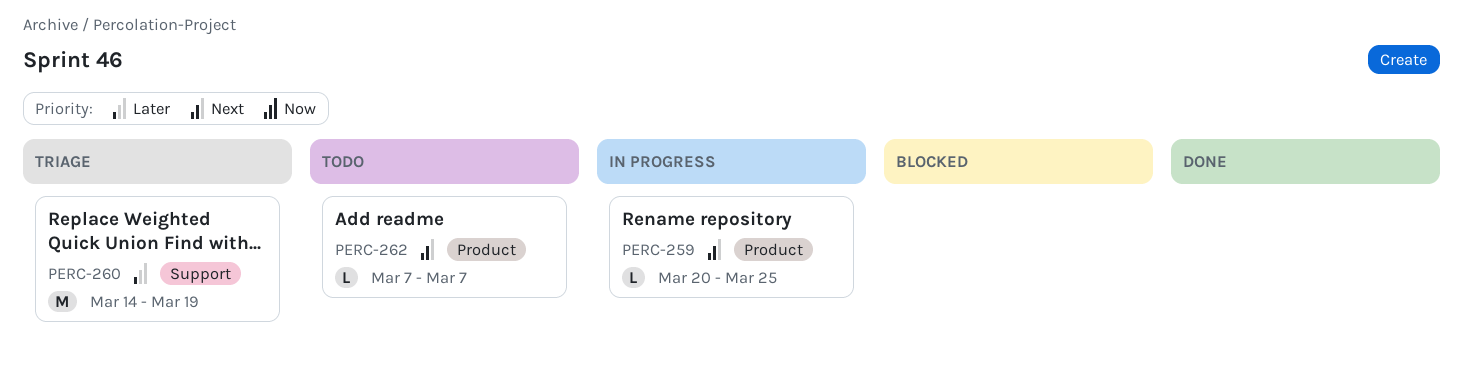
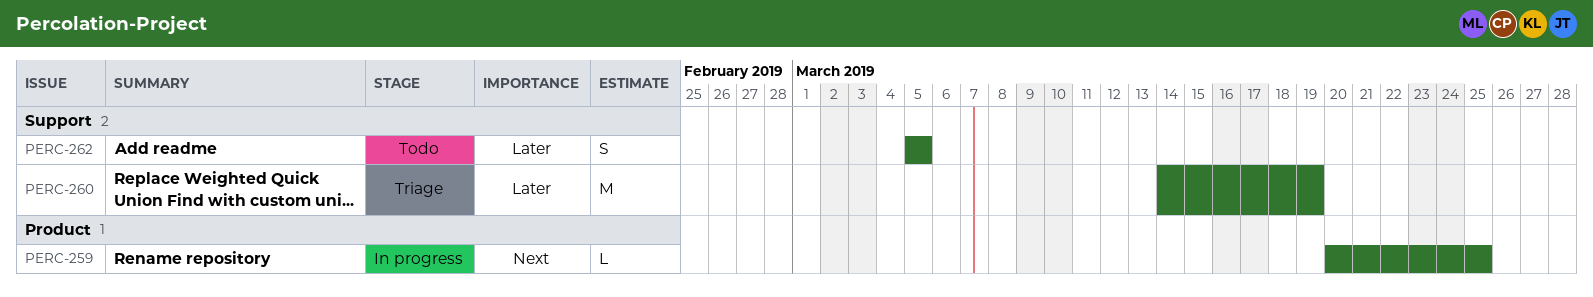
PERC-262, priority: Next -> Later
PERC-262, label: Product -> Support
PERC-262, estimate: L -> S
PERC-262, start: Mar 7 -> Mar 5
PERC-262, due: Mar 7 -> Mar 5

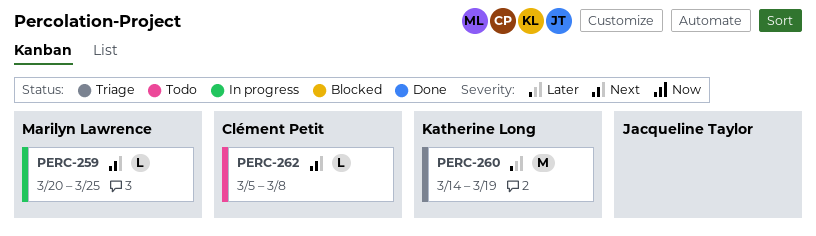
PERC-262, priority: Later -> Next
PERC-262, estimate: S -> L
PERC-262, due: Mar 5 -> Mar 8

